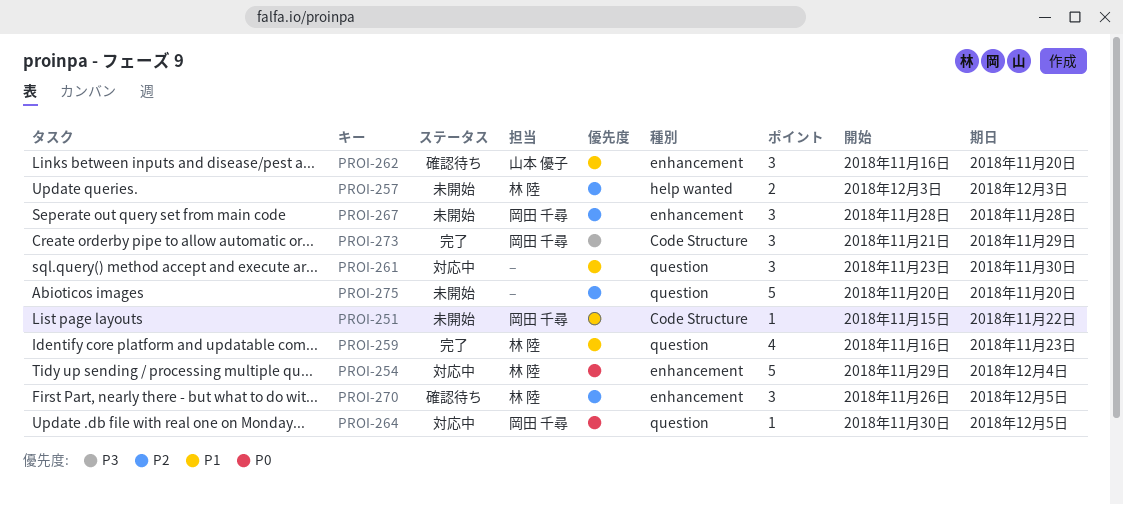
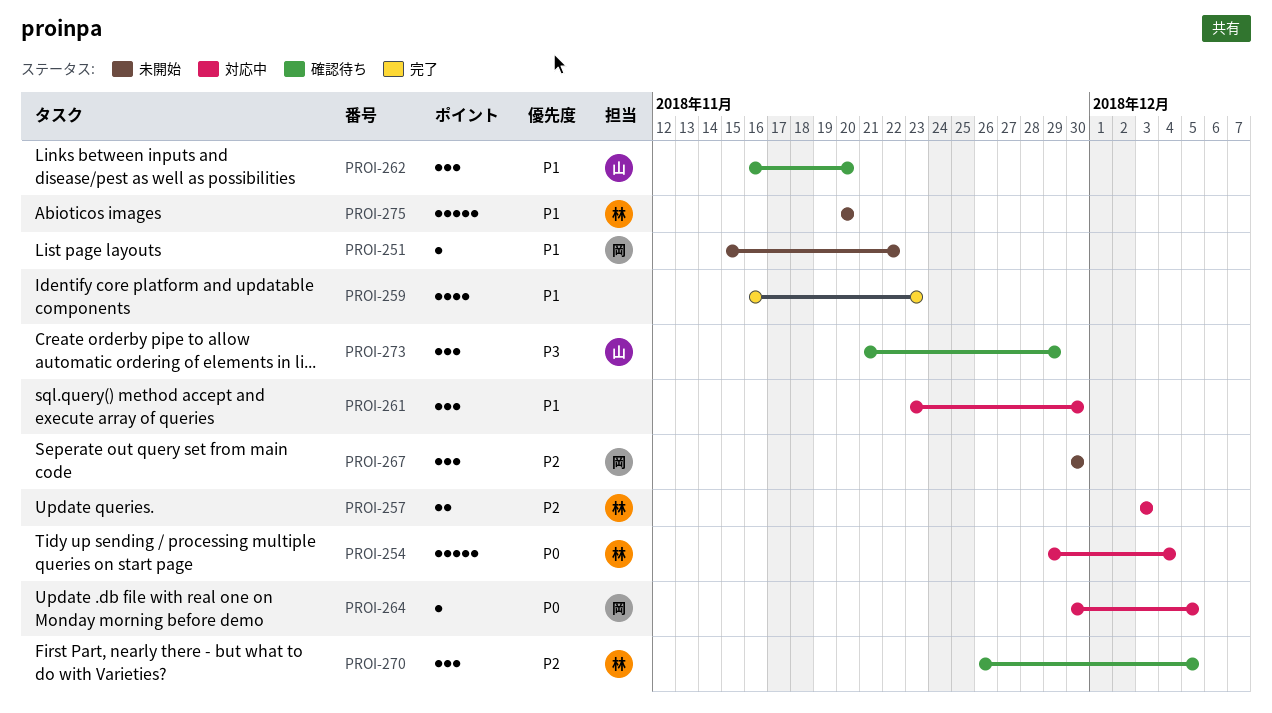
PROI-257, status: 未開始 -> 対応中
PROI-259, owner: 林 陸 -> none
PROI-267, start: Nov 28 -> Nov 30
PROI-267, due: Nov 28 -> Nov 30
PROI-273, status: 完了 -> 確認待ち
PROI-273, owner: 岡田 千尋 -> 山本 優子
PROI-275, owner: none -> 林 陸
PROI-275, priority: P2 -> P1

